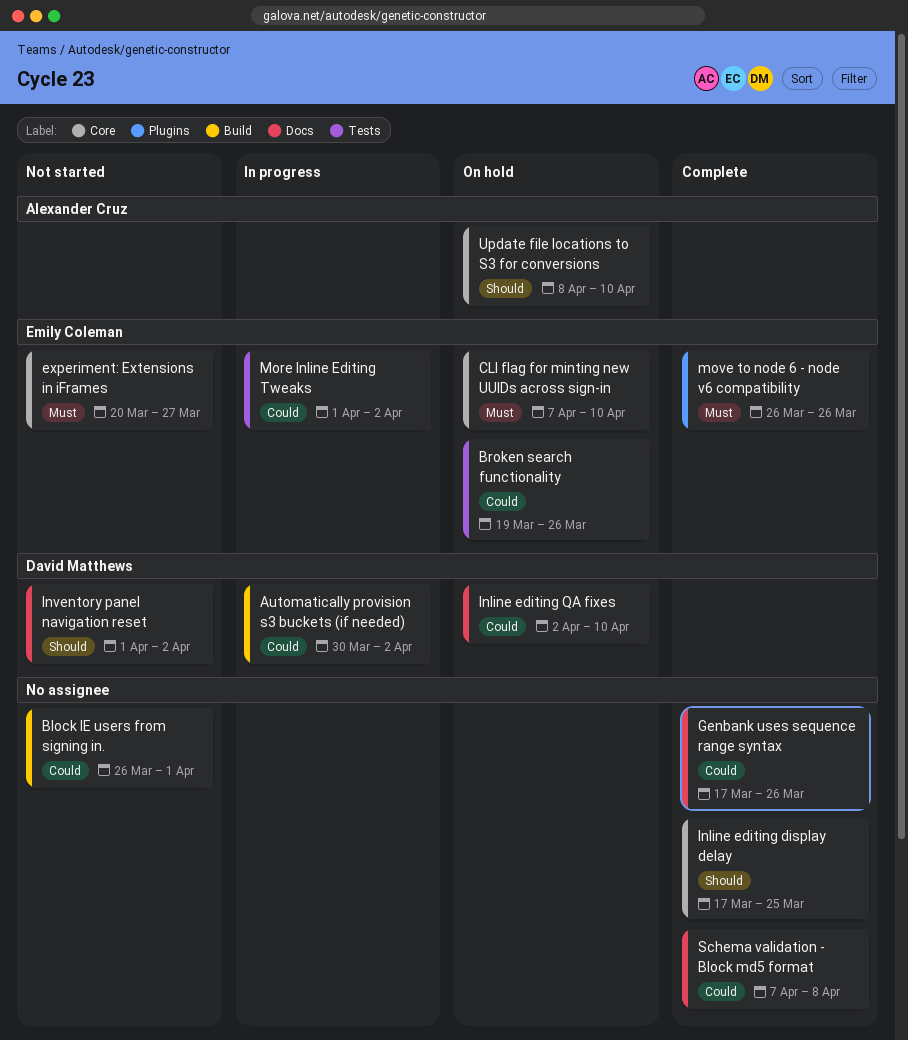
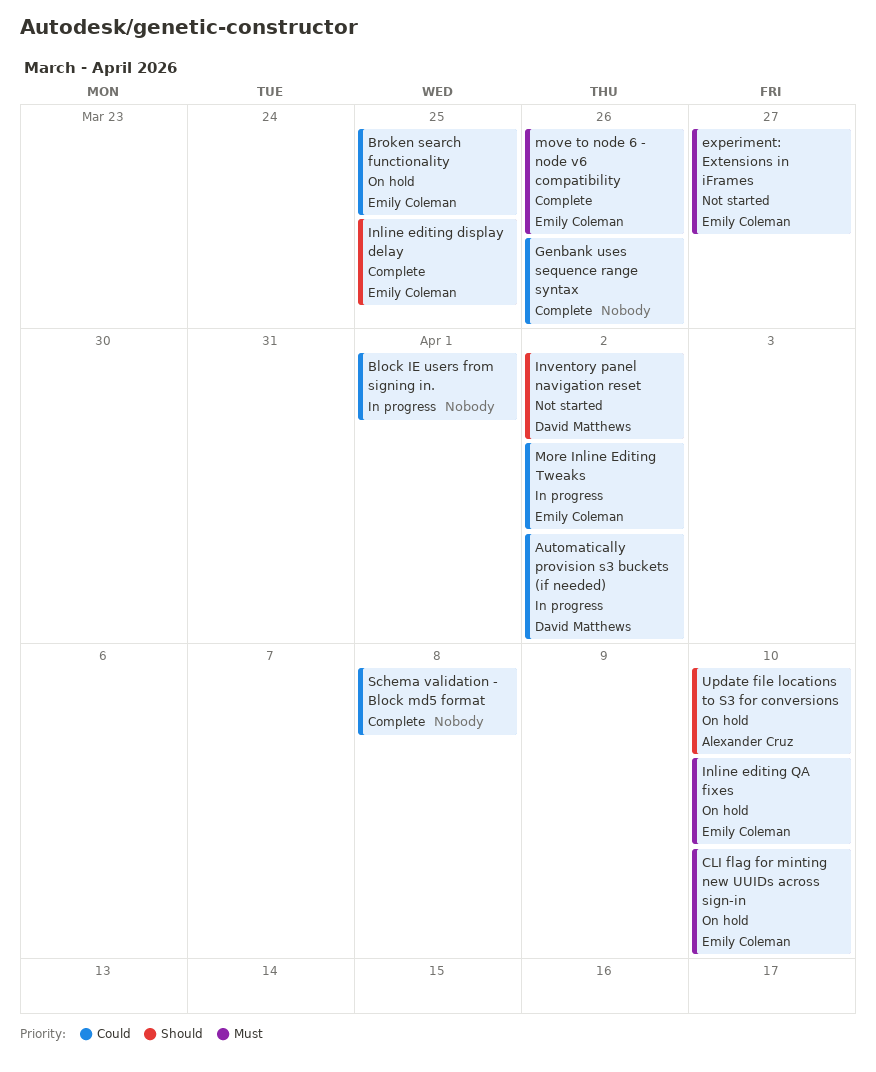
Block IE users from signing in., status: Not started -> In progress
Broken search functionality, due: Mar 26 -> Mar 25
Inline editing display delay, owner: none -> Emily Coleman
Inline editing QA fixes, owner: David Matthews -> Emily Coleman
Inline editing QA fixes, priority: Could -> Must

